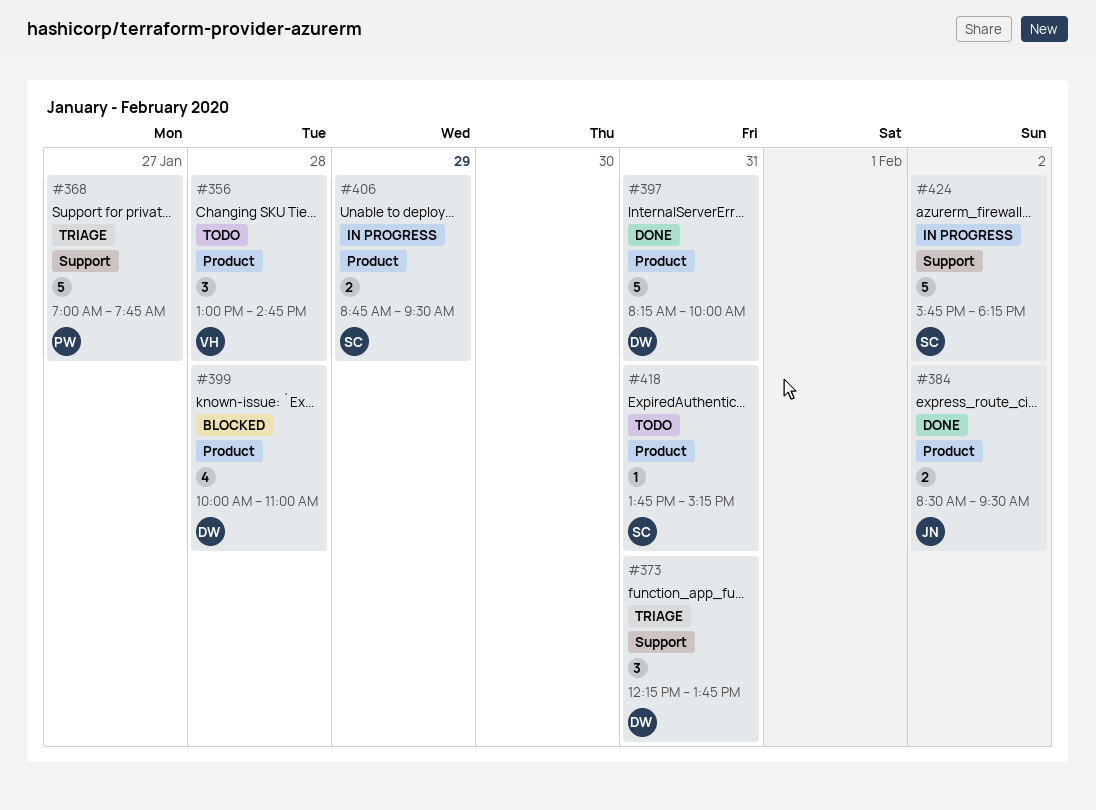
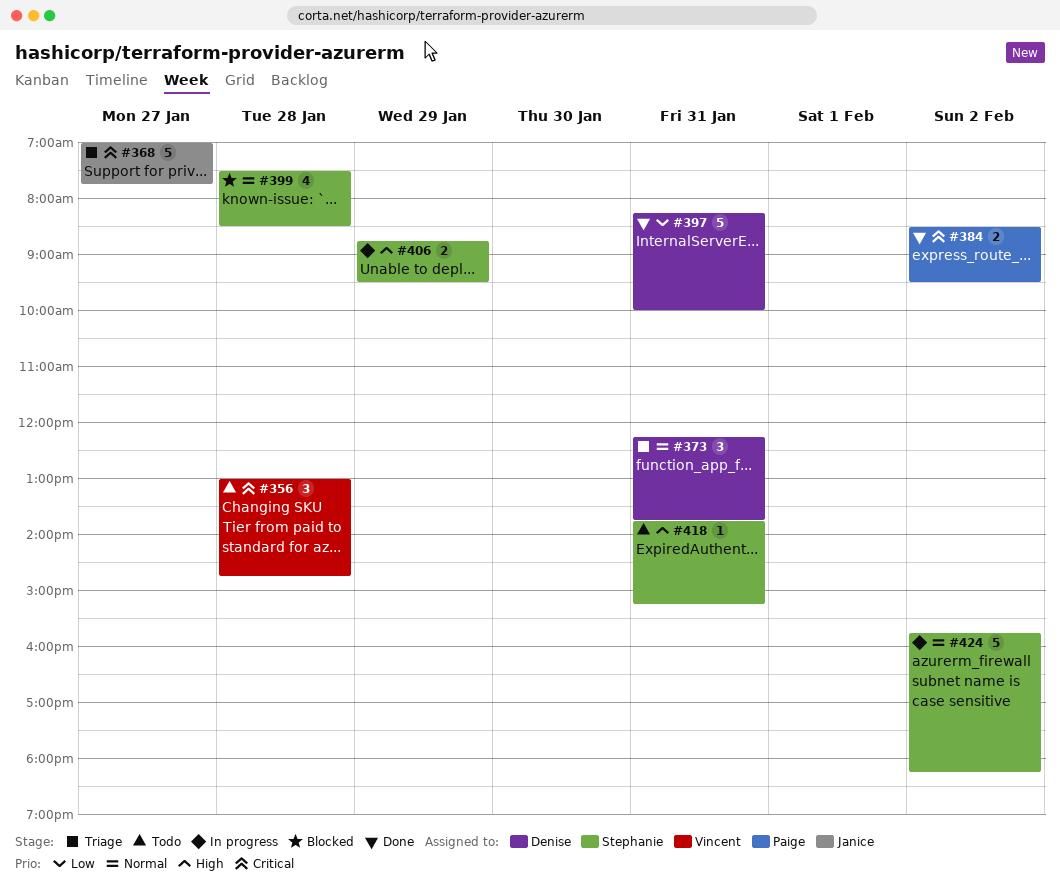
#368, owner: Paige -> Janice
#384, owner: Janice -> Paige
#399, owner: Denise -> Stephanie
#399, begins: 10:00 -> 07:30
#399, ends: 11:00 -> 08:30

